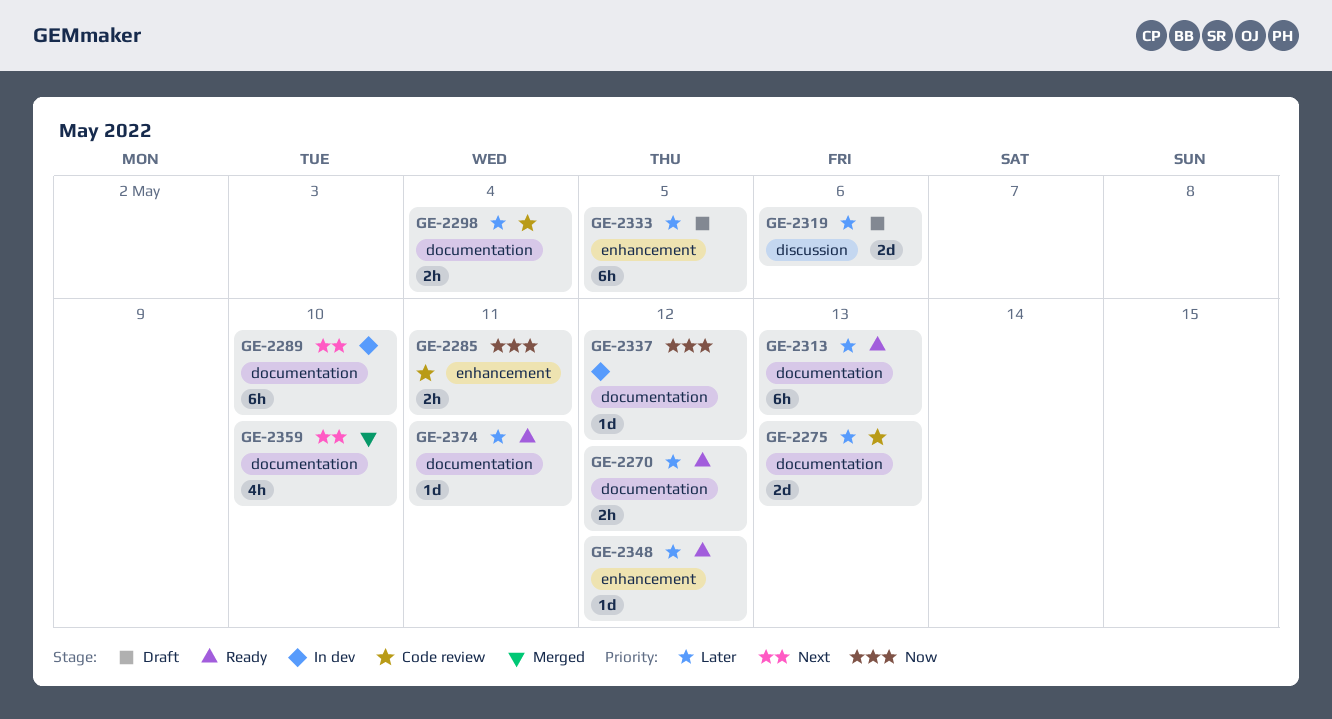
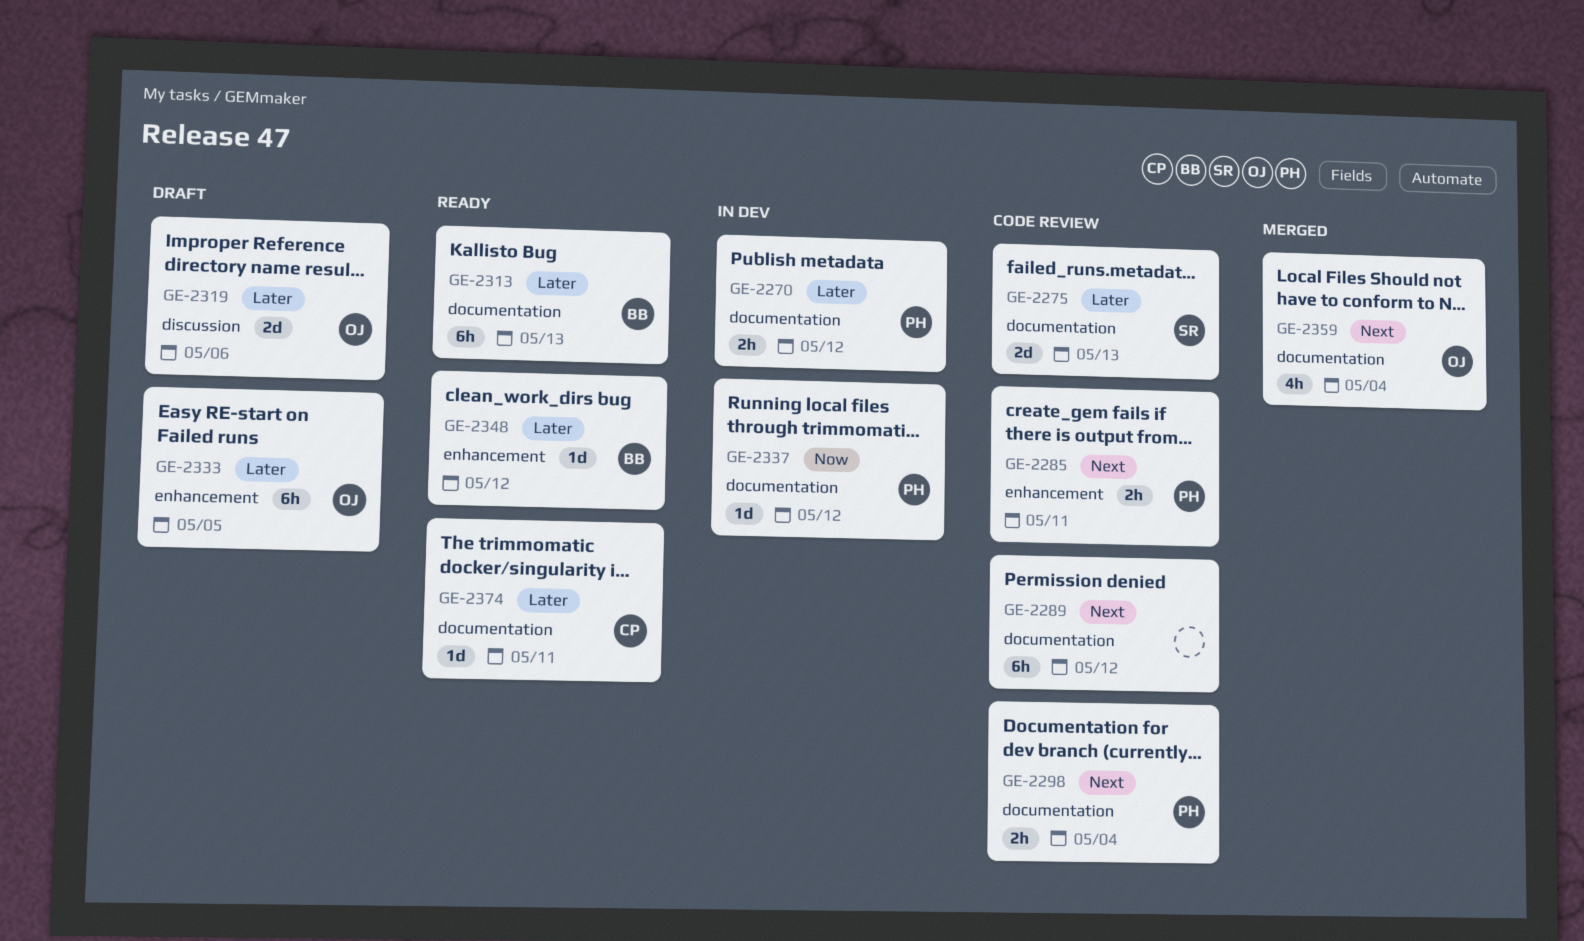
GE-2270, status: Ready -> In dev
GE-2285, priority: Now -> Next
GE-2289, status: In dev -> Code review
GE-2289, due: May 10 -> May 12
GE-2298, priority: Later -> Next
GE-2359, due: May 10 -> May 4

